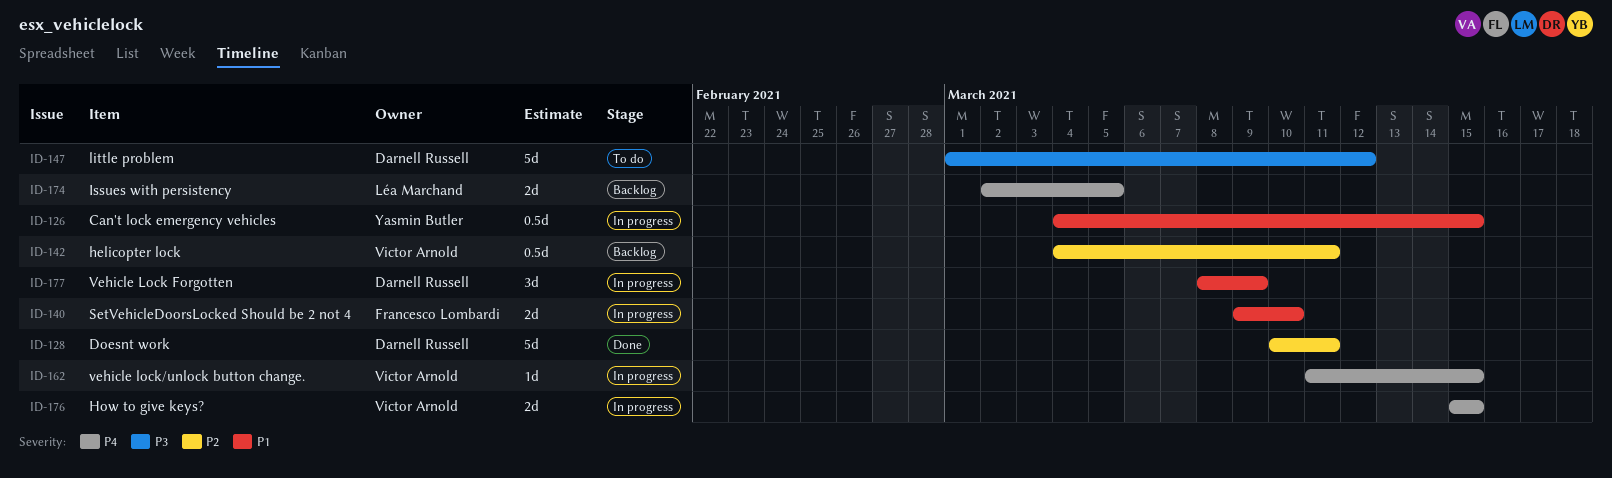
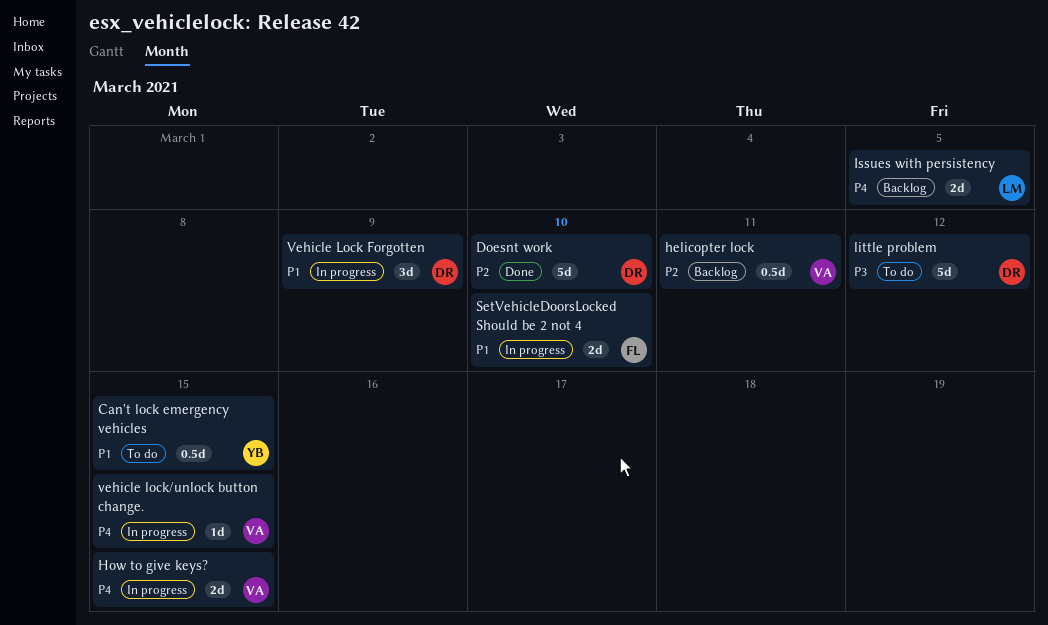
Can't lock emergency vehicles, status: In progress -> To do
Doesnt work, due: Mar 11 -> Mar 10

